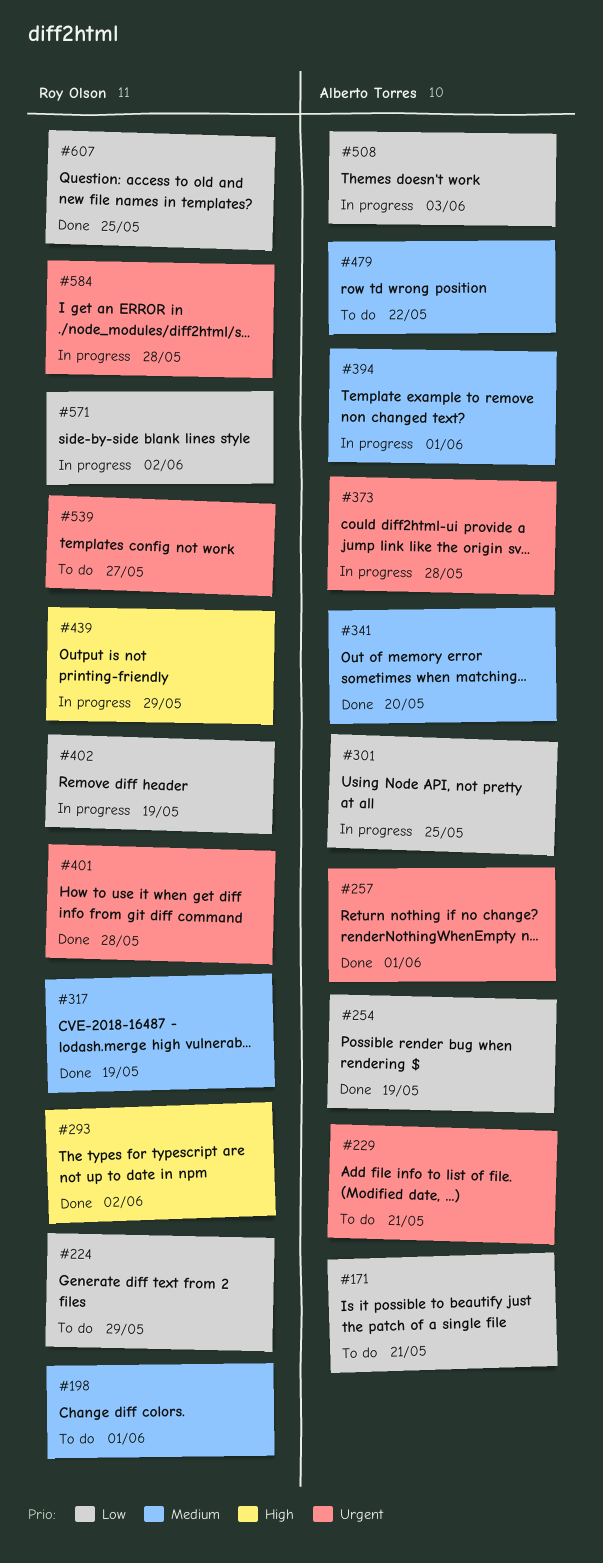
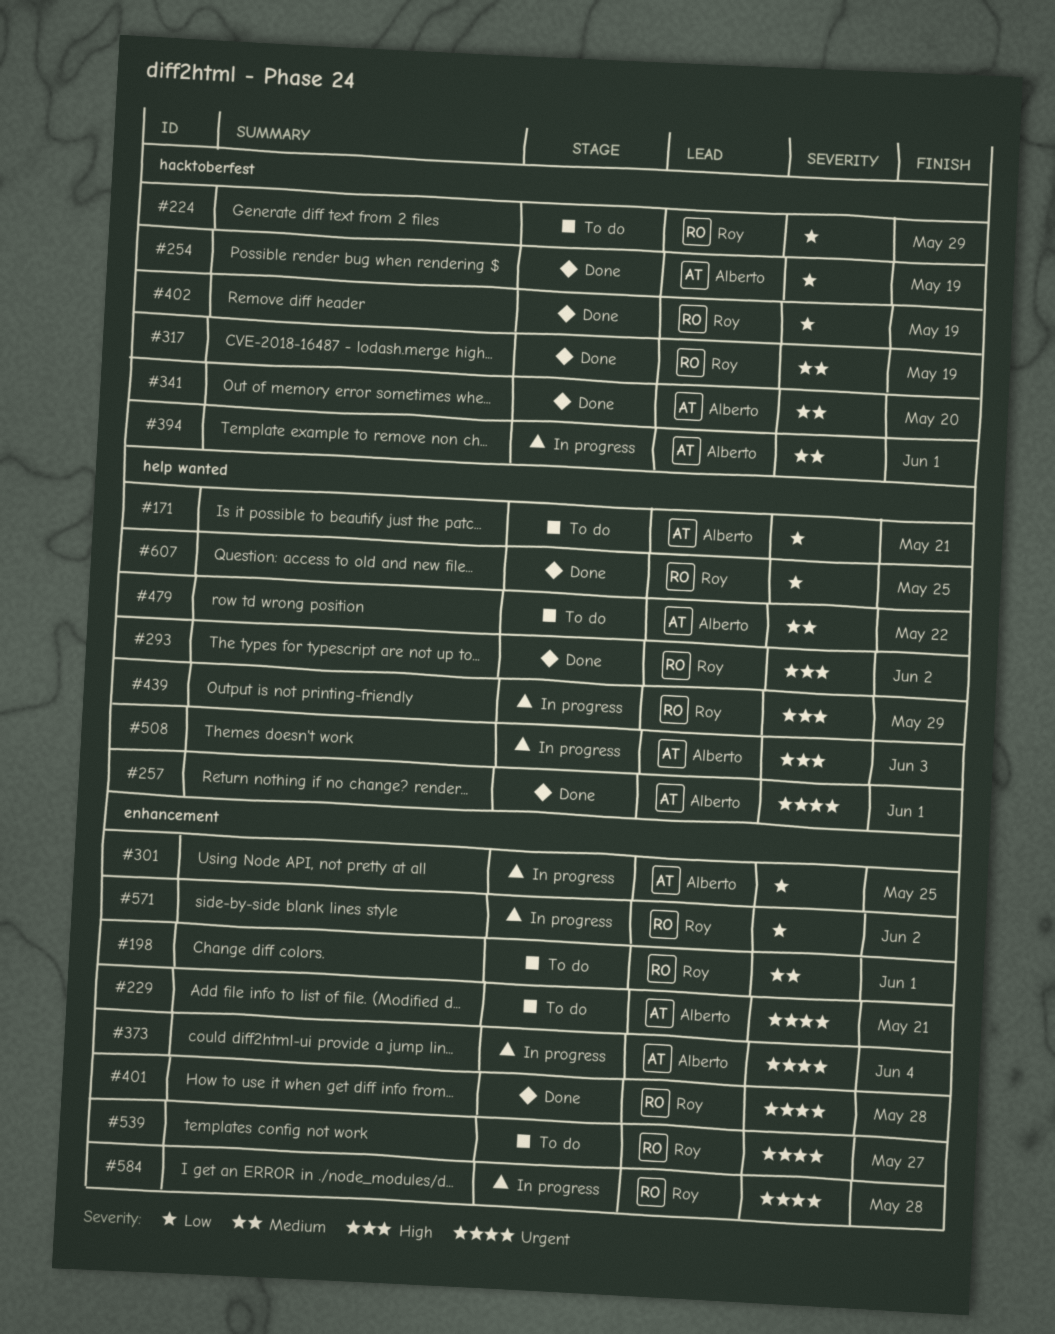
#373, due: May 28 -> Jun 4
#402, status: In progress -> Done
#508, priority: Low -> High

